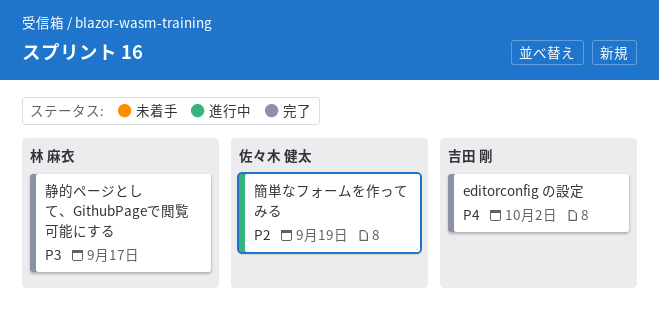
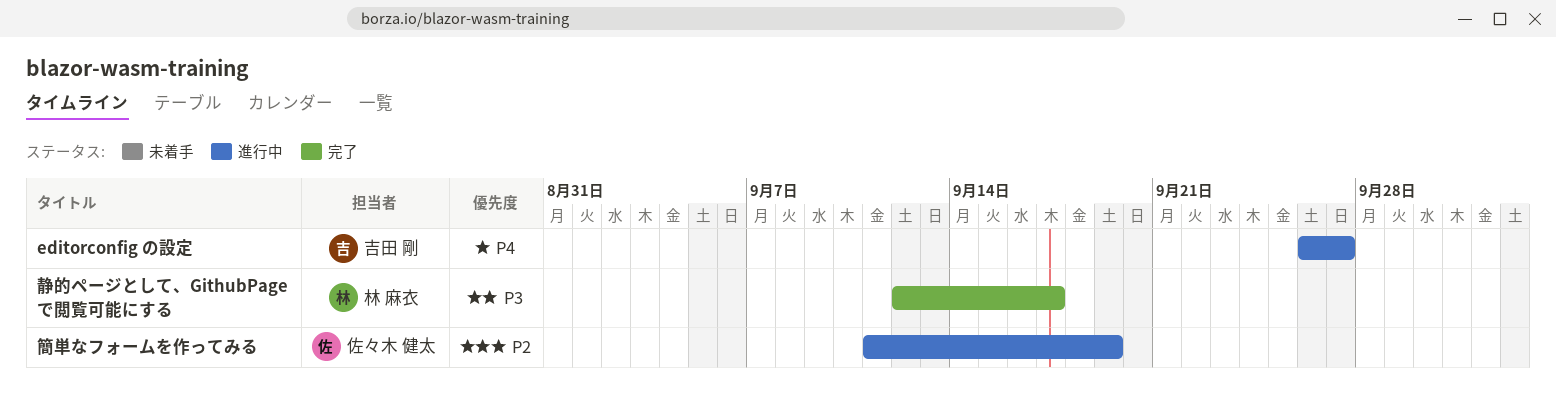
editorconfig の設定, status: 完了 -> 進行中
editorconfig の設定, due: Oct 2 -> Sep 27

